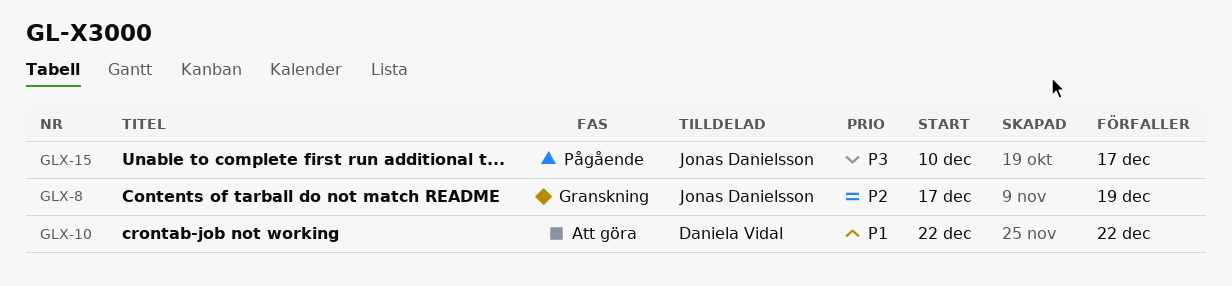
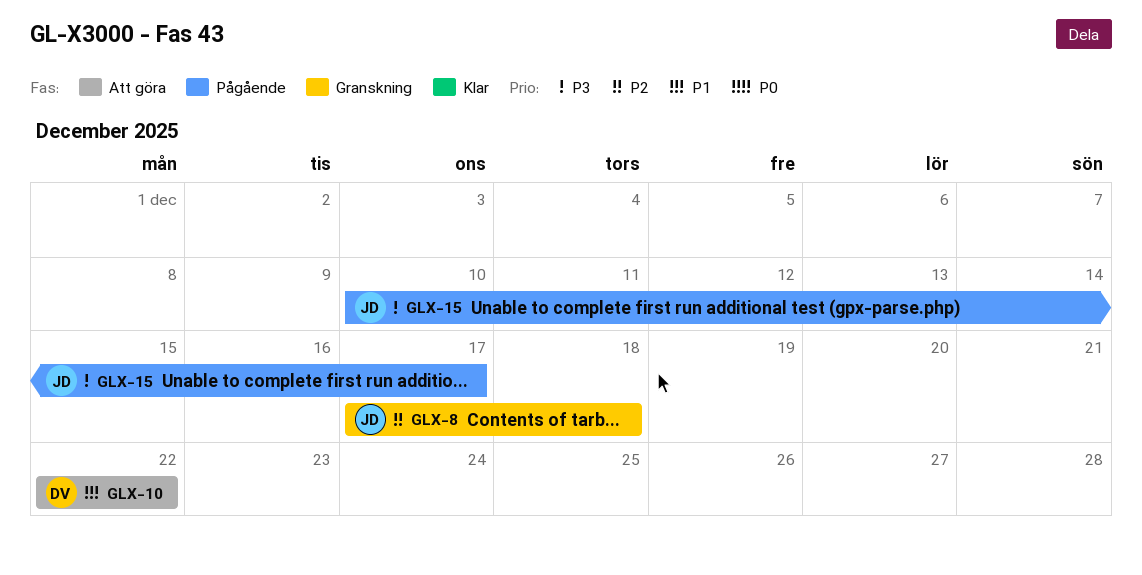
GLX-8, due: Dec 19 -> Dec 18

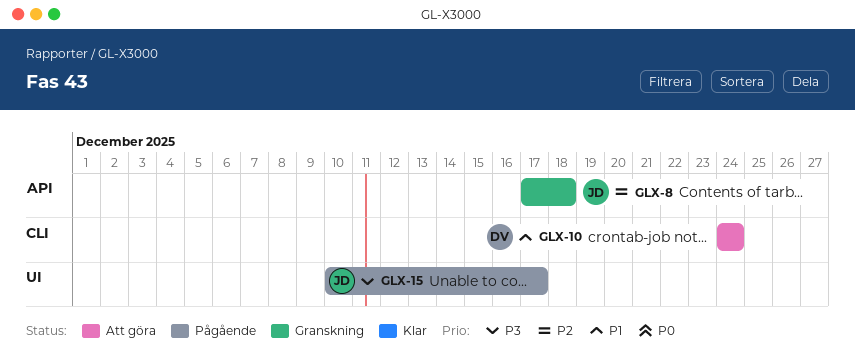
GLX-10, start: Dec 22 -> Dec 24
GLX-10, due: Dec 22 -> Dec 24

